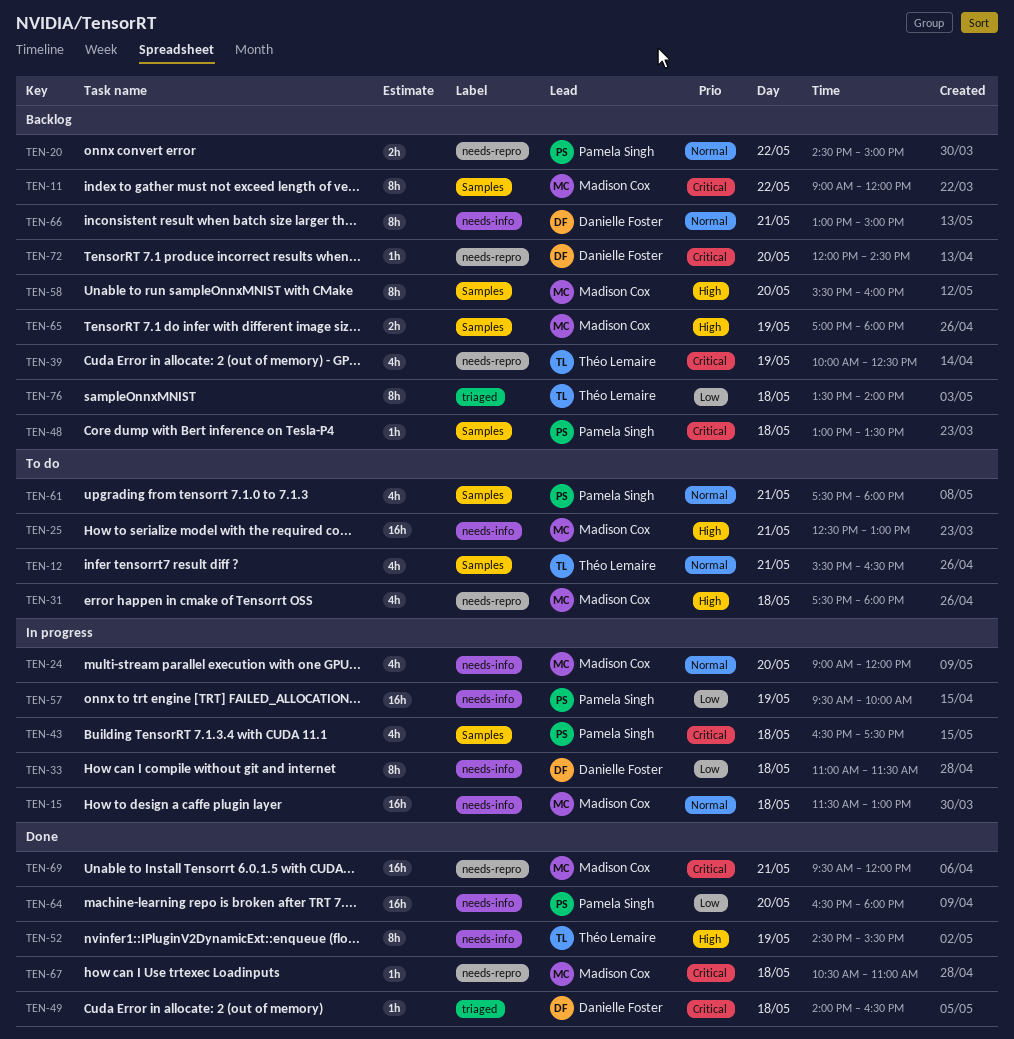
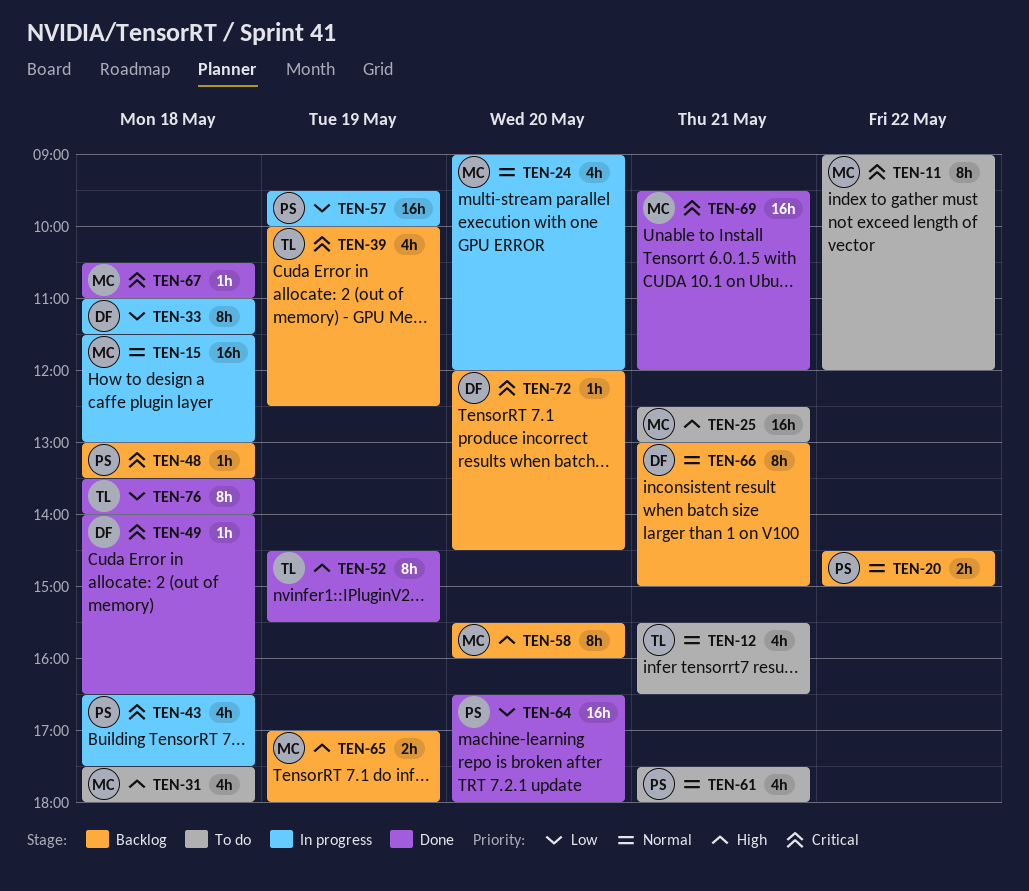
TEN-11, status: Backlog -> To do
TEN-76, status: Backlog -> Done

